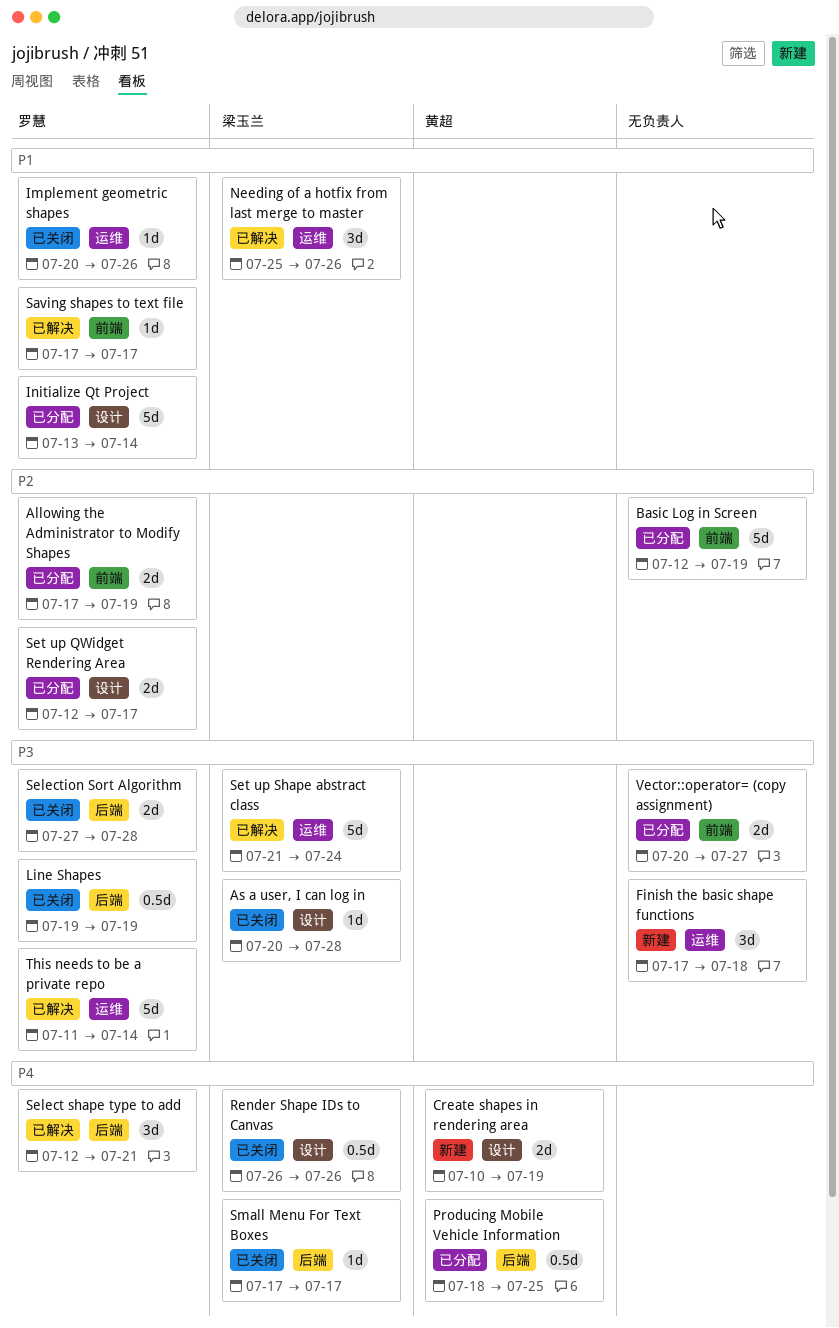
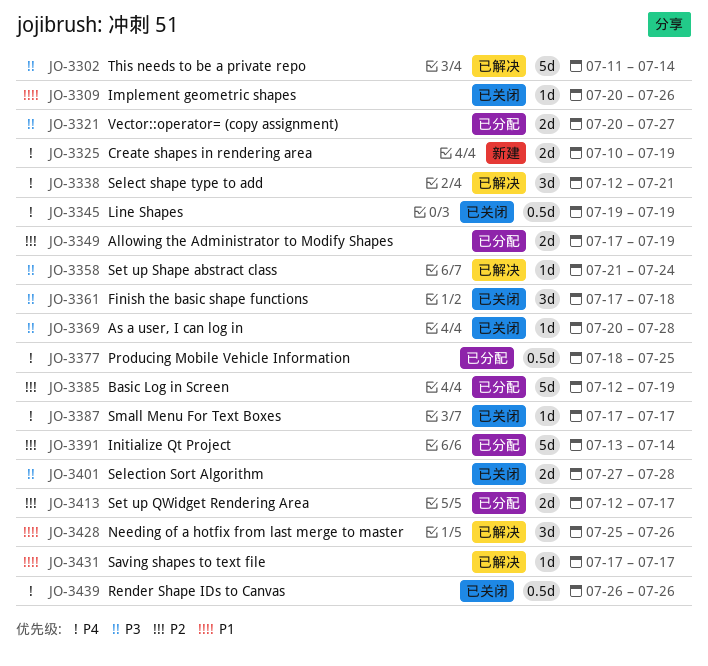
Finish the basic shape functions, status: 新建 -> 已关闭
Initialize Qt Project, priority: P1 -> P2
Line Shapes, priority: P3 -> P4
Set up Shape abstract class, estimate: 5d -> 1d

